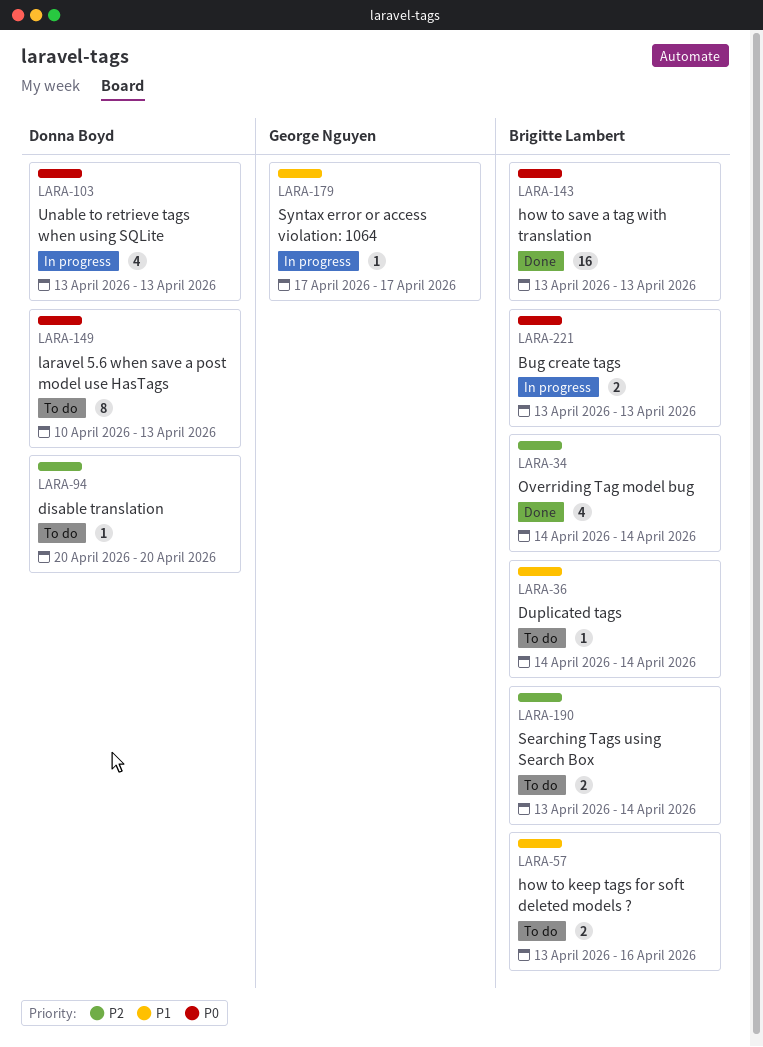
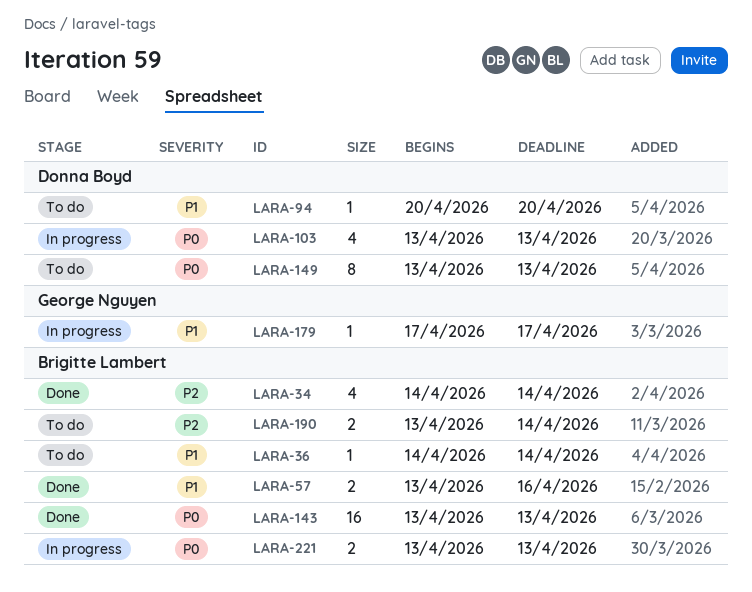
LARA-57, status: To do -> Done
LARA-94, priority: P2 -> P1
LARA-149, start: Apr 10 -> Apr 13

